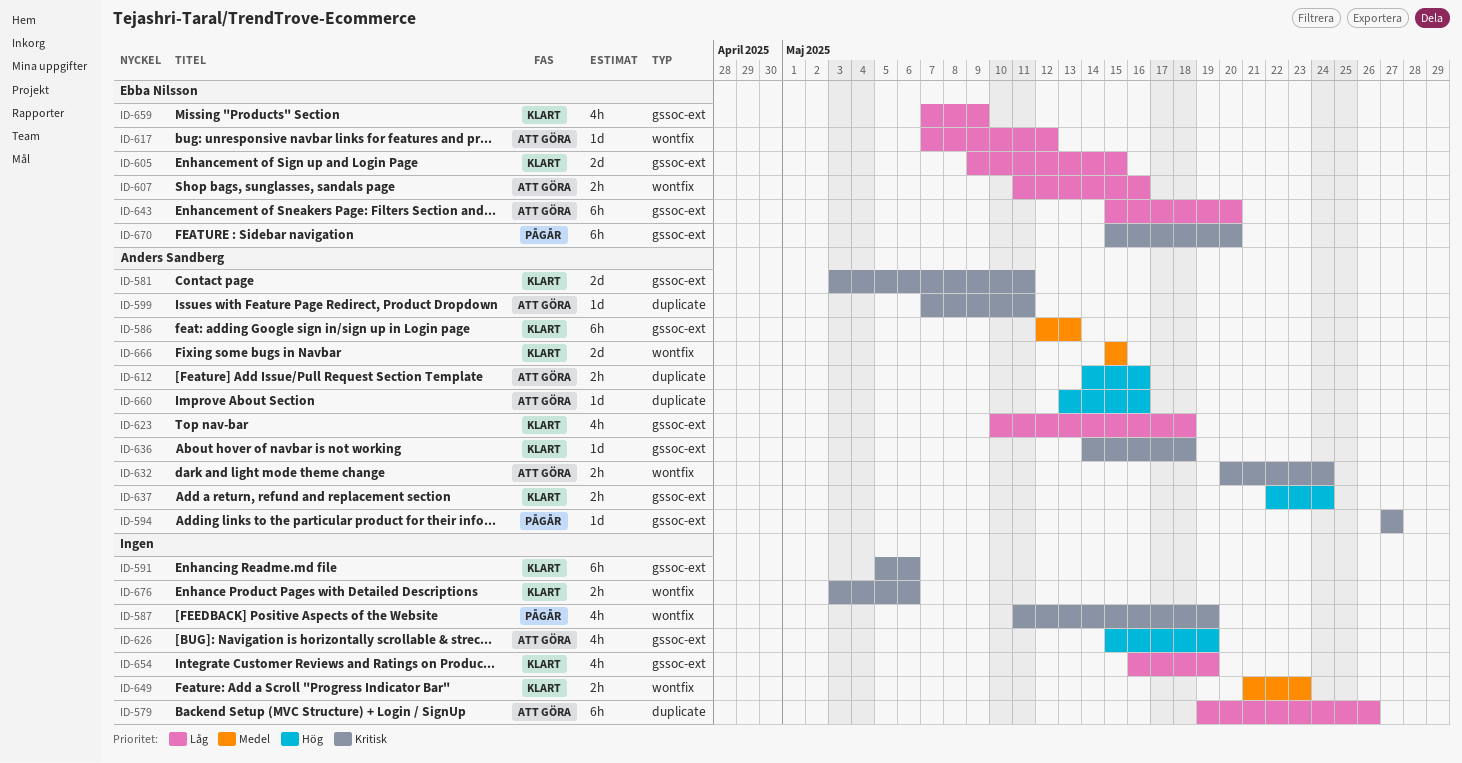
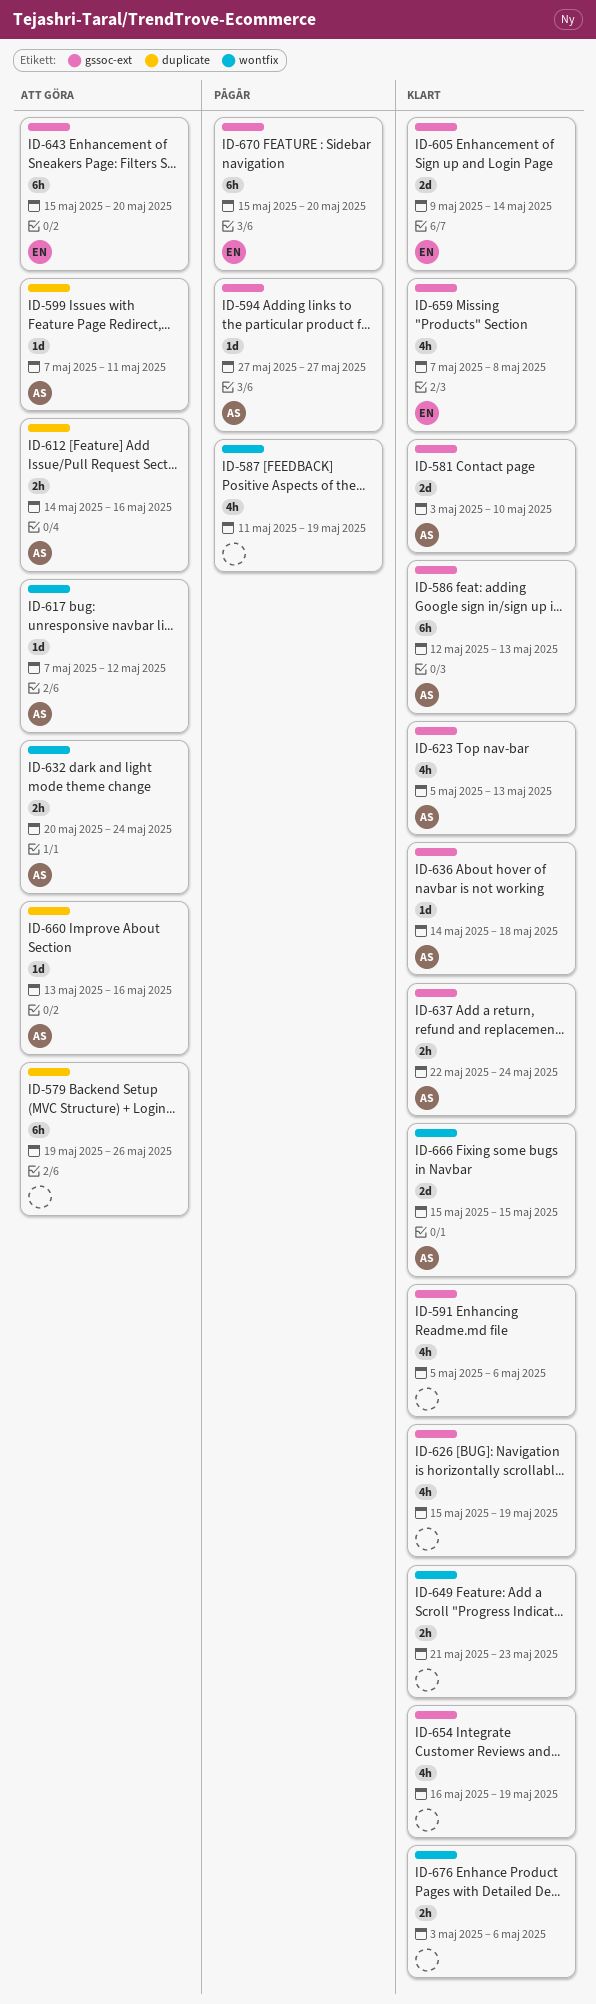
ID-581, due: May 11 -> May 10
ID-591, estimate: 6h -> 4h
ID-605, due: May 15 -> May 14
ID-607: present -> none
ID-617, owner: Ebba Nilsson -> Anders Sandberg
ID-623, start: May 10 -> May 5
ID-623, due: May 18 -> May 13
ID-626, status: Att göra -> Klart
ID-659, due: May 9 -> May 8

